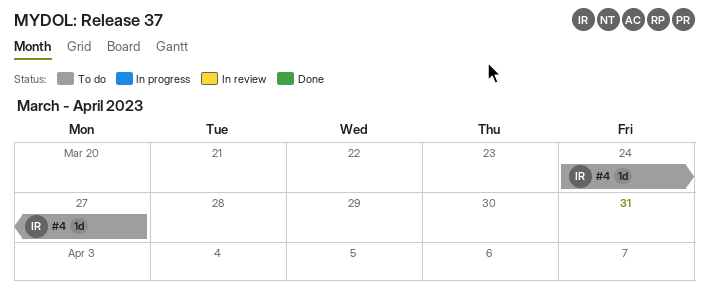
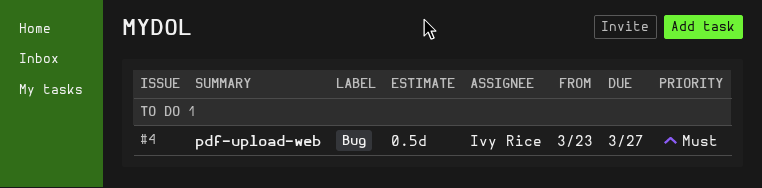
#4, estimate: 1d -> 0.5d
#4, start: Mar 24 -> Mar 23

